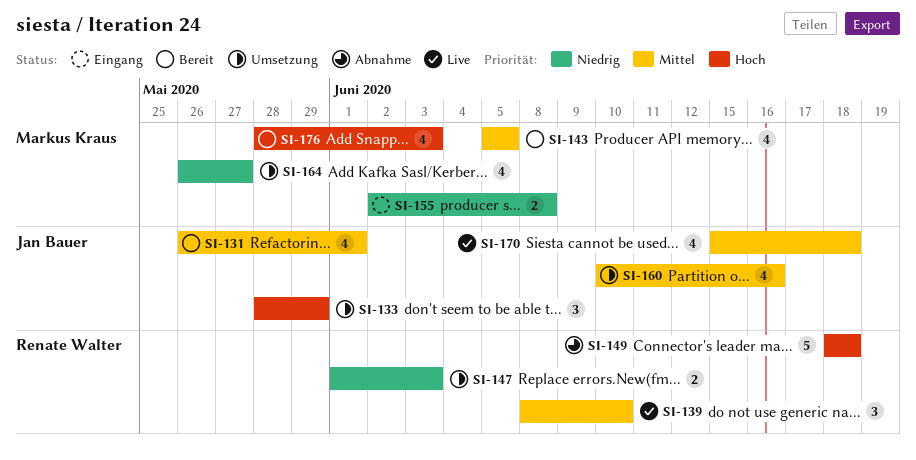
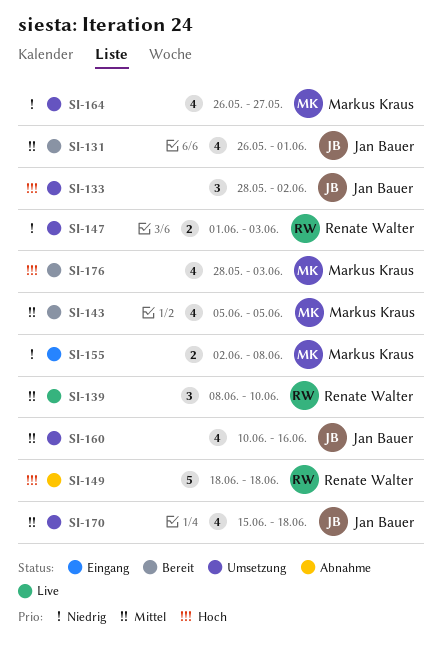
SI-133, due: May 29 -> Jun 2
SI-170, status: Live -> Umsetzung

